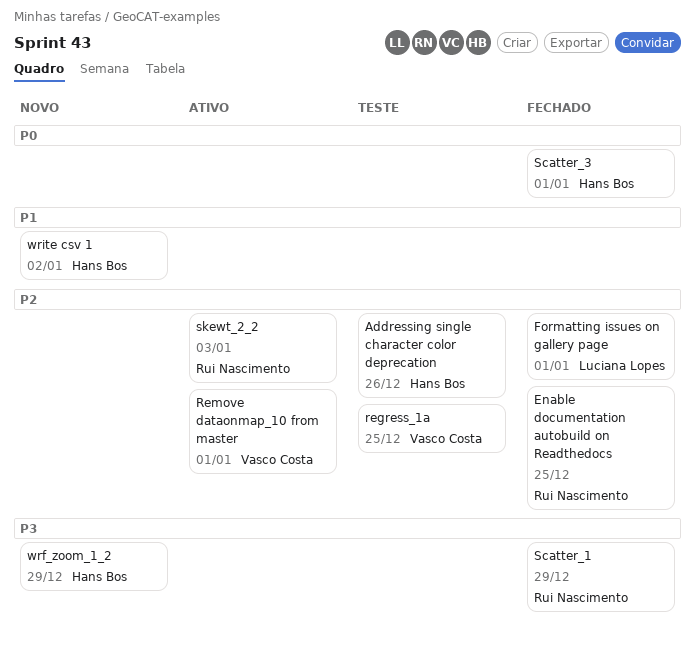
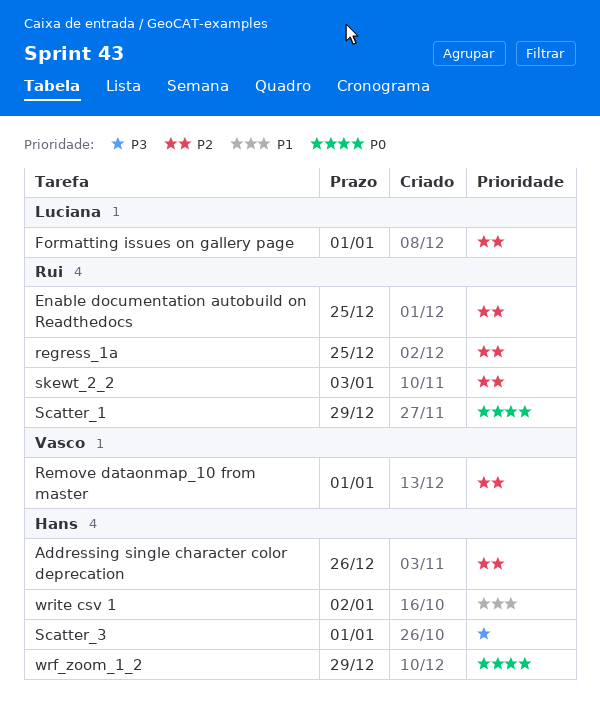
regress_1a, owner: Vasco Costa -> Rui Nascimento
Scatter_1, priority: P3 -> P0
Scatter_3, priority: P0 -> P3
wrf_zoom_1_2, priority: P3 -> P0

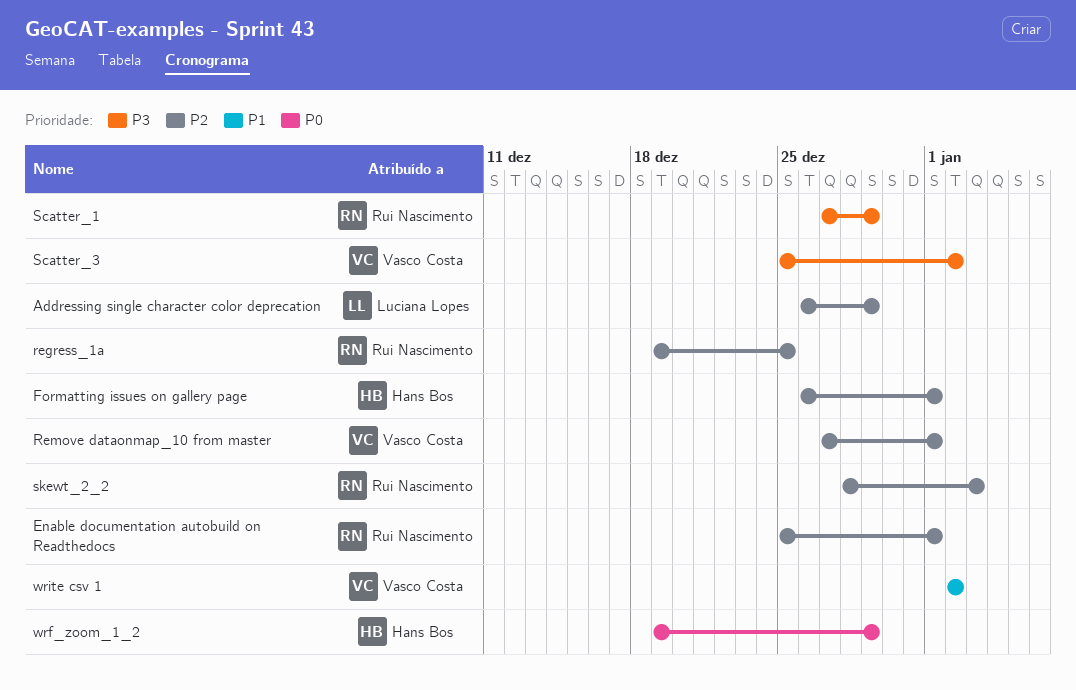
Addressing single character color deprecation, owner: Hans Bos -> Luciana Lopes
Addressing single character color deprecation, due: Dec 26 -> Dec 29
Enable documentation autobuild on Readthedocs, due: Dec 25 -> Jan 1
Formatting issues on gallery page, owner: Luciana Lopes -> Hans Bos
Scatter_1, priority: P0 -> P3
Scatter_3, owner: Hans Bos -> Vasco Costa
Scatter_3, due: Jan 1 -> Jan 2
write csv 1, owner: Hans Bos -> Vasco Costa

